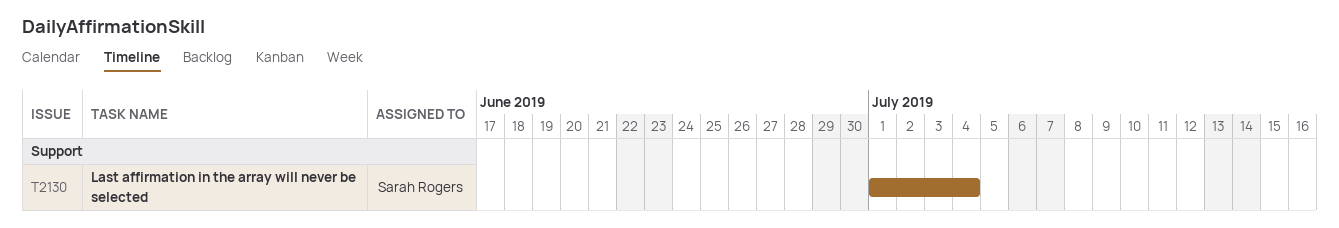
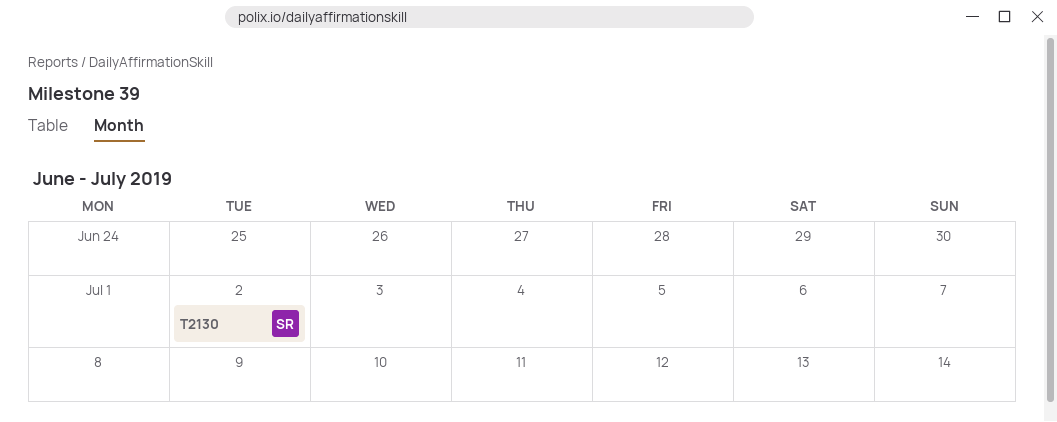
T2130, due: Jul 4 -> Jul 2

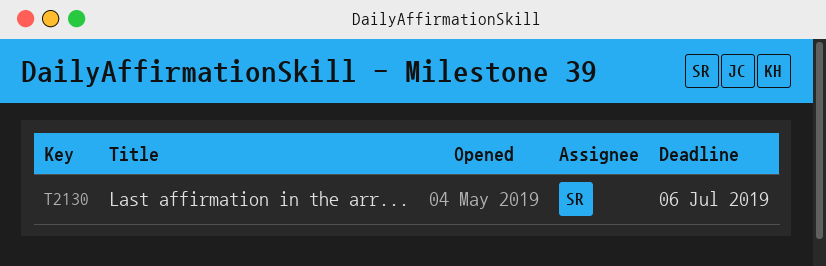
T2130, due: Jul 2 -> Jul 6

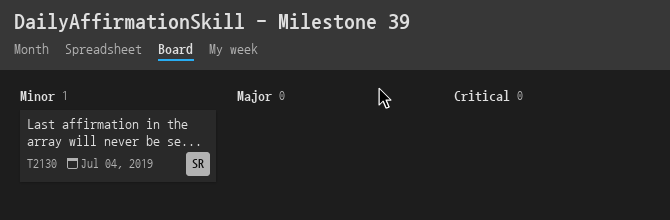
T2130, due: Jul 6 -> Jul 4

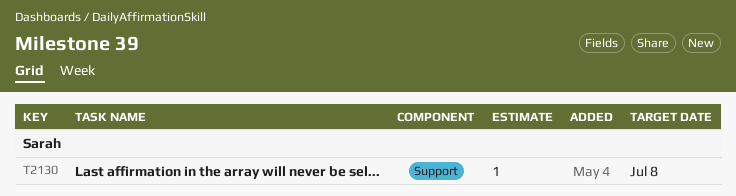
T2130, due: Jul 4 -> Jul 8

